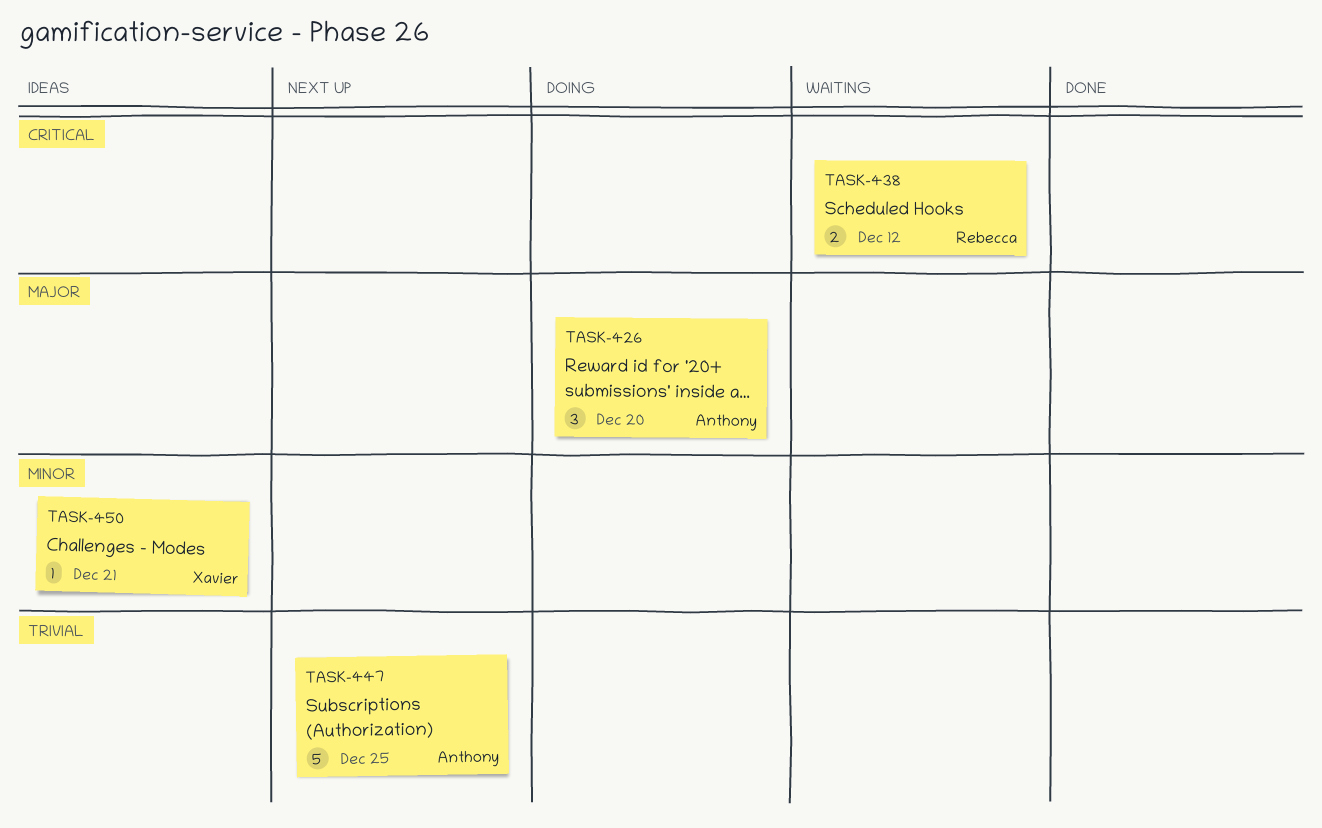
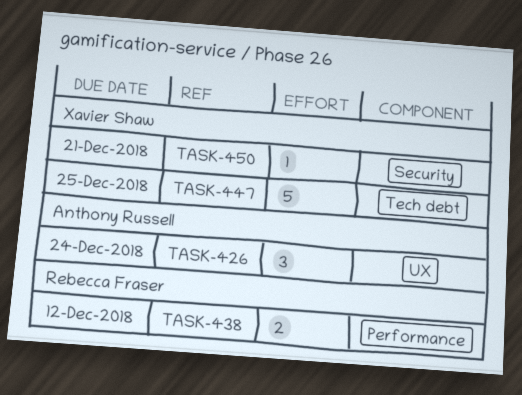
TASK-426, due: Dec 20 -> Dec 24
TASK-447, owner: Anthony Russell -> Xavier Shaw

